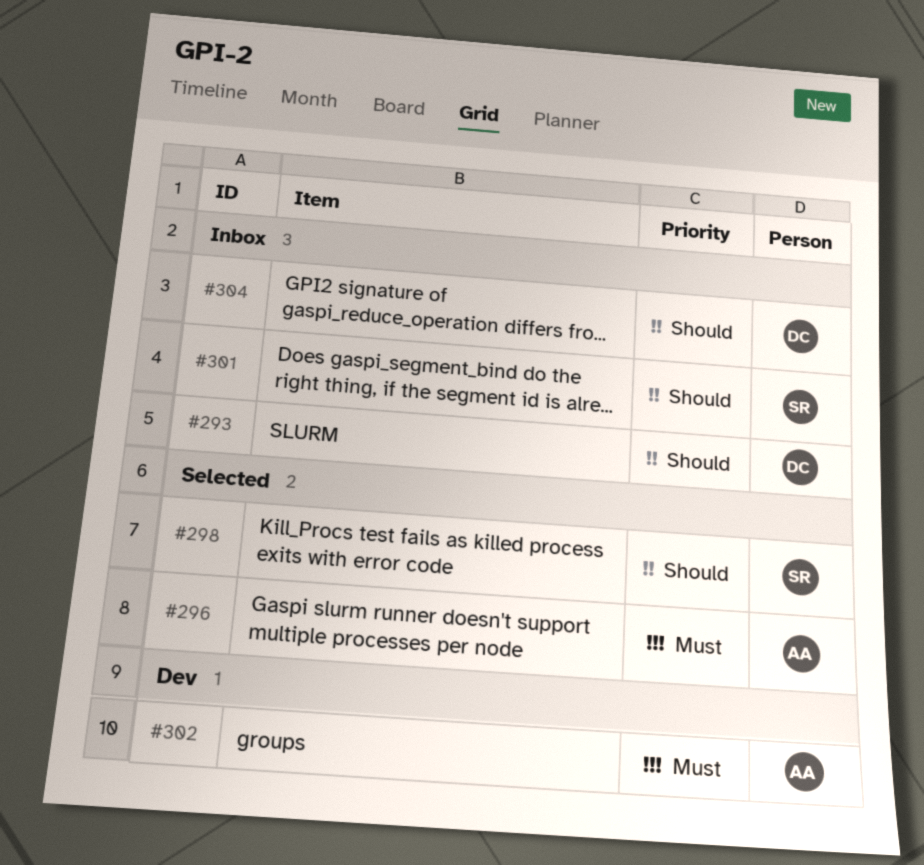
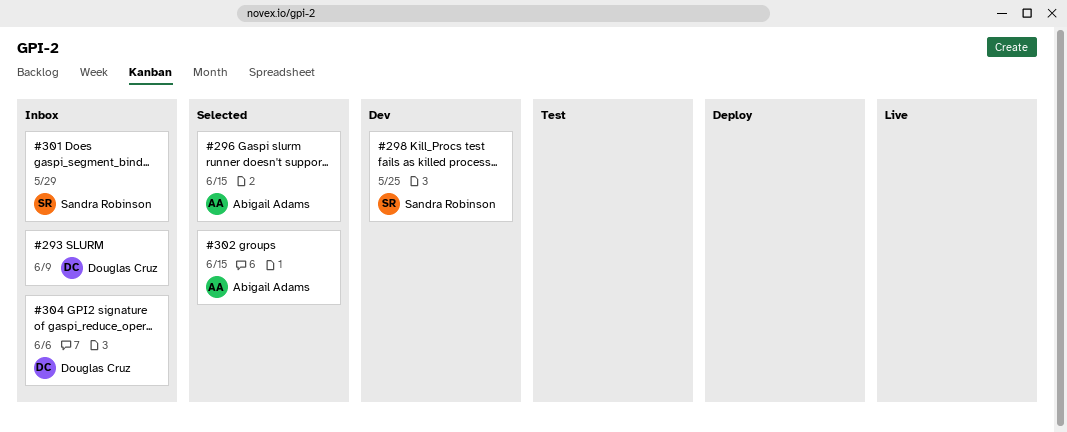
#298, status: Selected -> Dev
#302, status: Dev -> Selected

